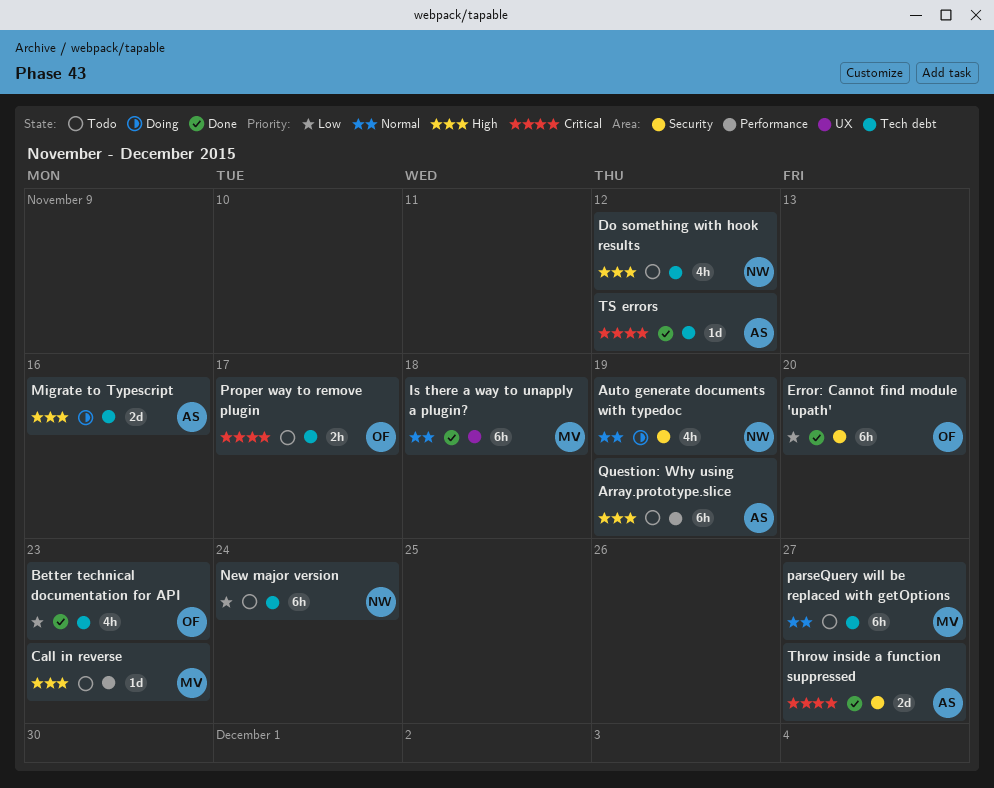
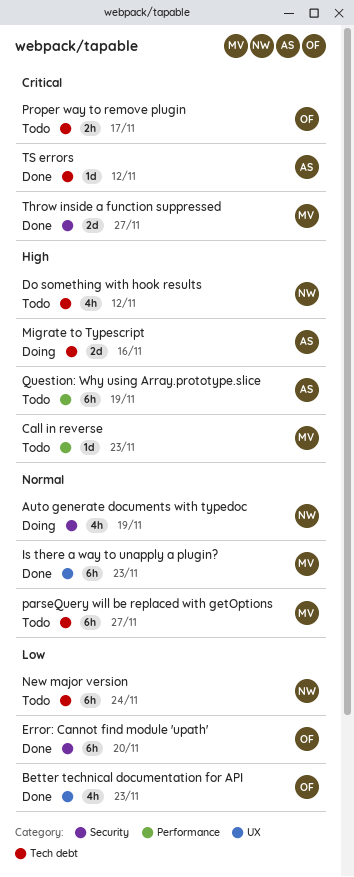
Better technical documentation for API, label: Tech debt -> UX
Is there a way to unapply a plugin?, due: Nov 18 -> Nov 23
Throw inside a function suppressed, owner: AS -> MV

